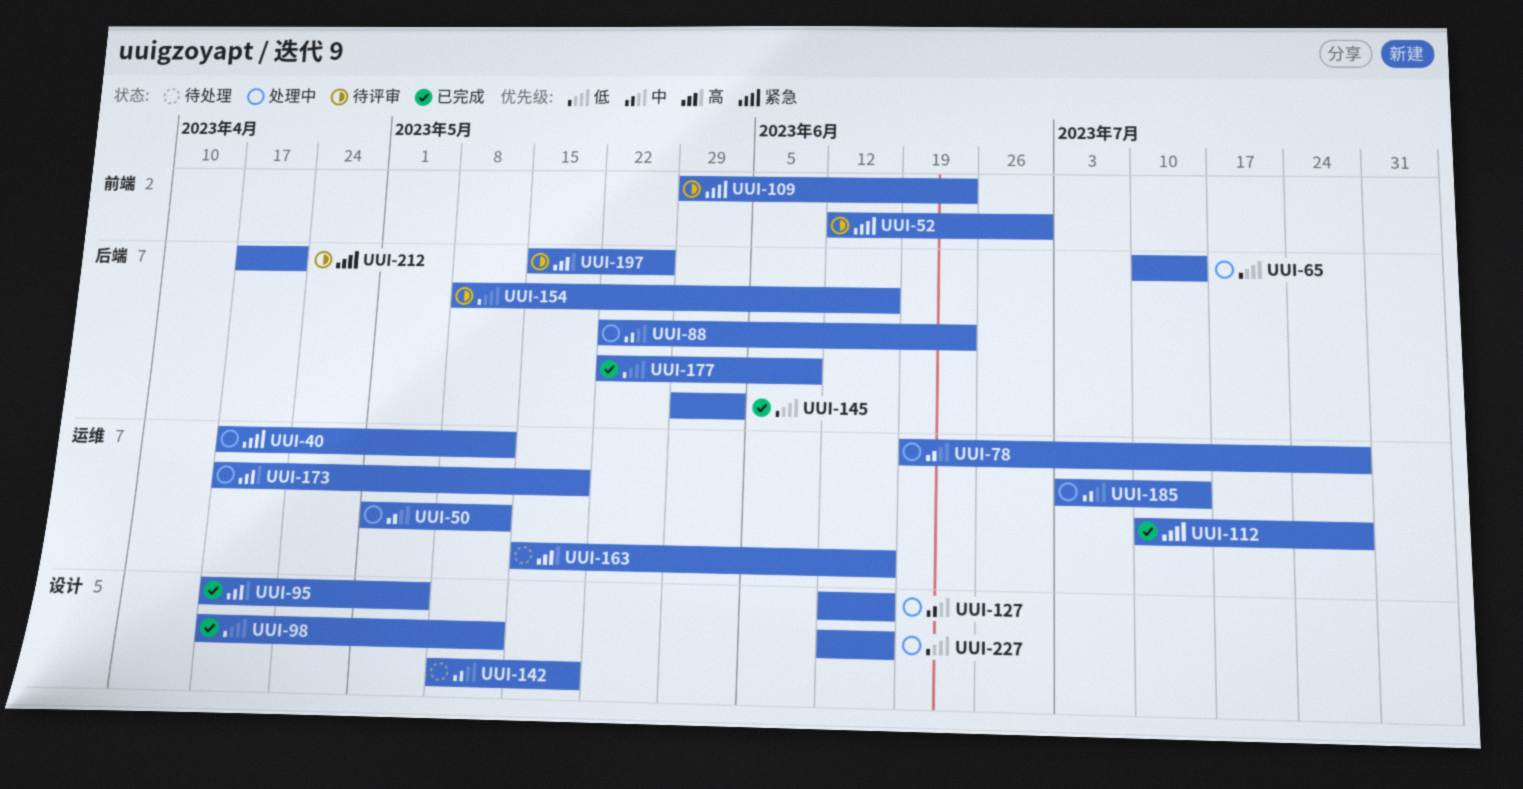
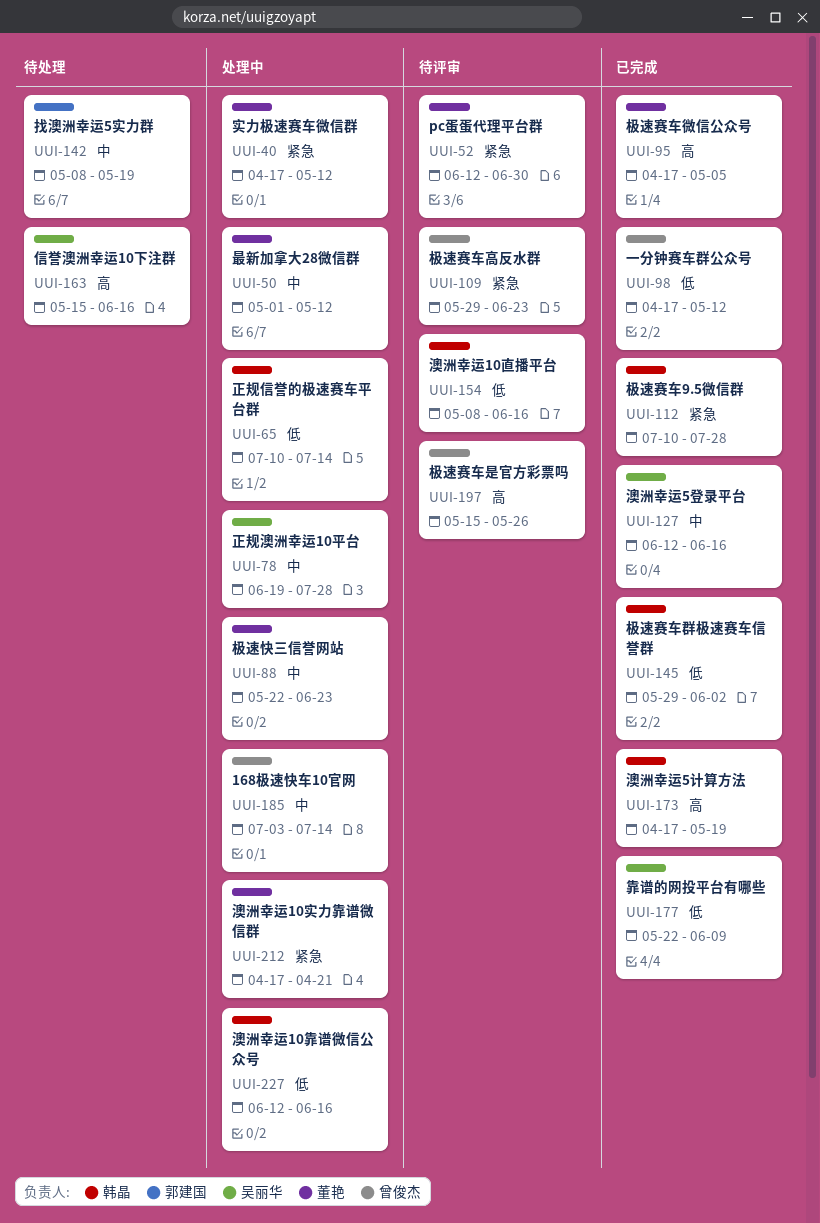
UUI-127, status: 处理中 -> 已完成
UUI-173, status: 处理中 -> 已完成
UUI-212, status: 待评审 -> 处理中

